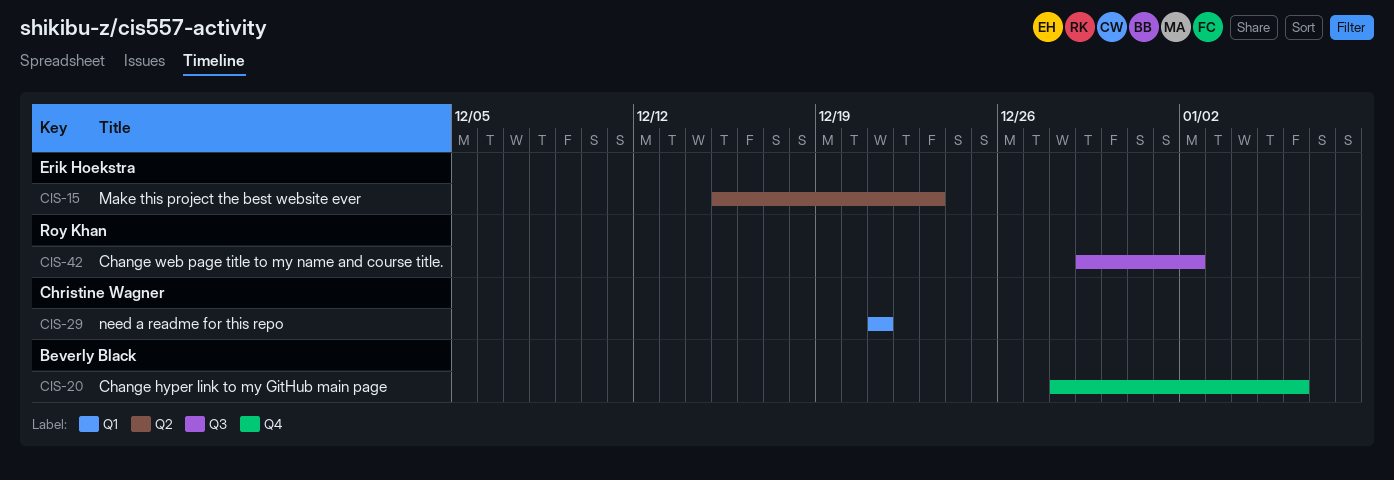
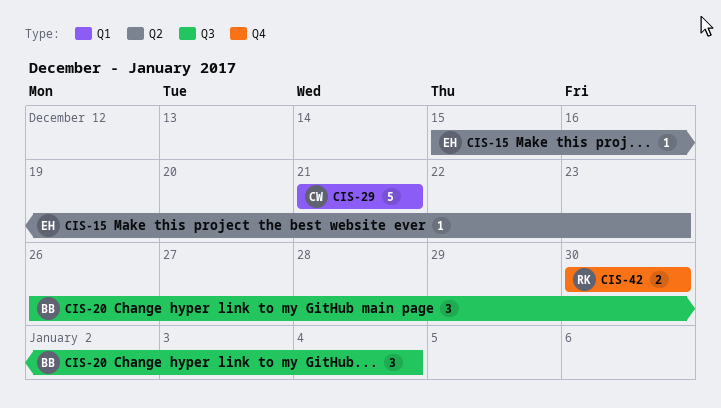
CIS-20, label: Q4 -> Q3
CIS-20, start: Dec 28 -> Dec 26
CIS-20, due: Jan 6 -> Jan 4
CIS-42, label: Q3 -> Q4
CIS-42, start: Dec 29 -> Dec 30
CIS-42, due: Jan 2 -> Dec 30

